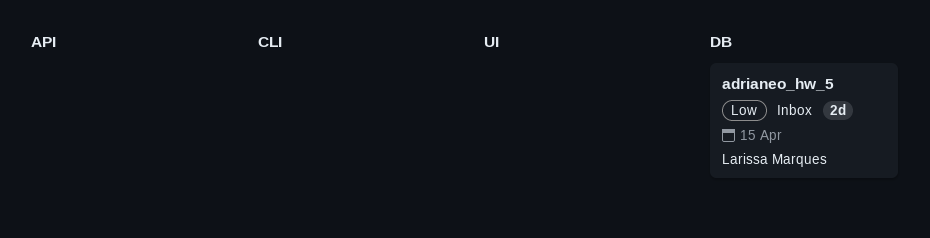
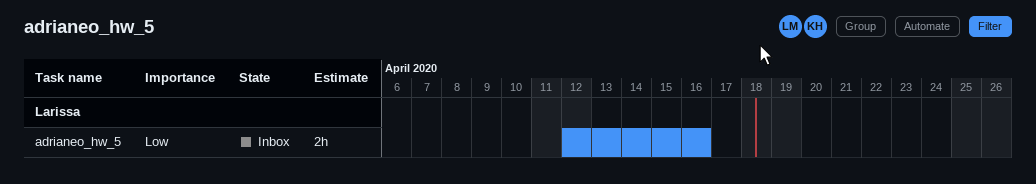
adrianeo_hw_5, estimate: 2d -> 2h
adrianeo_hw_5, due: Apr 15 -> Apr 16

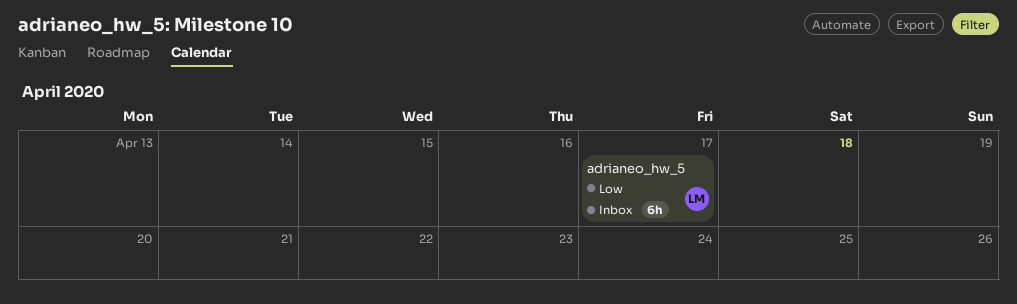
adrianeo_hw_5, estimate: 2h -> 6h
adrianeo_hw_5, due: Apr 16 -> Apr 17

